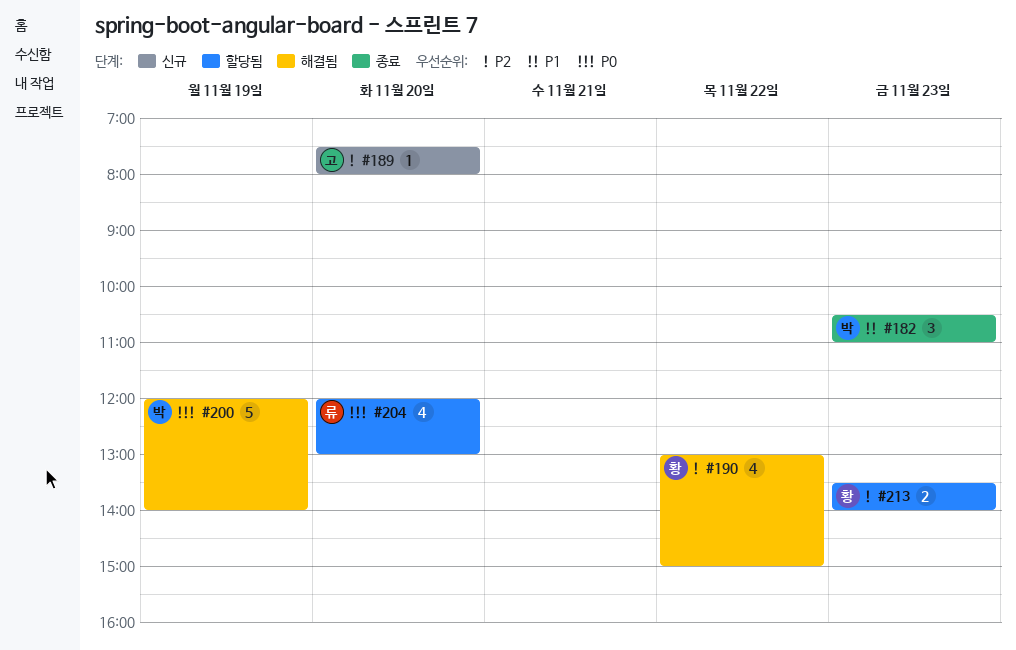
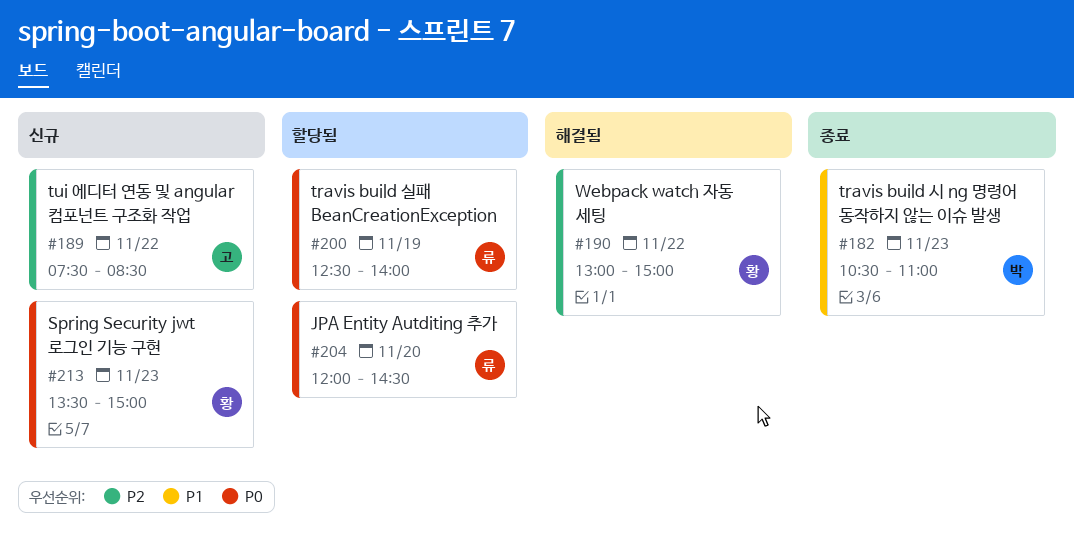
#189, day: Nov 20 -> Nov 22
#189, ends: 08:00 -> 08:30
#200, status: 해결됨 -> 할당됨
#200, owner: 박 -> 류
#200, begins: 12:00 -> 12:30
#204, ends: 13:00 -> 14:30
#213, status: 할당됨 -> 신규
#213, priority: P2 -> P0
#213, ends: 14:00 -> 15:00

